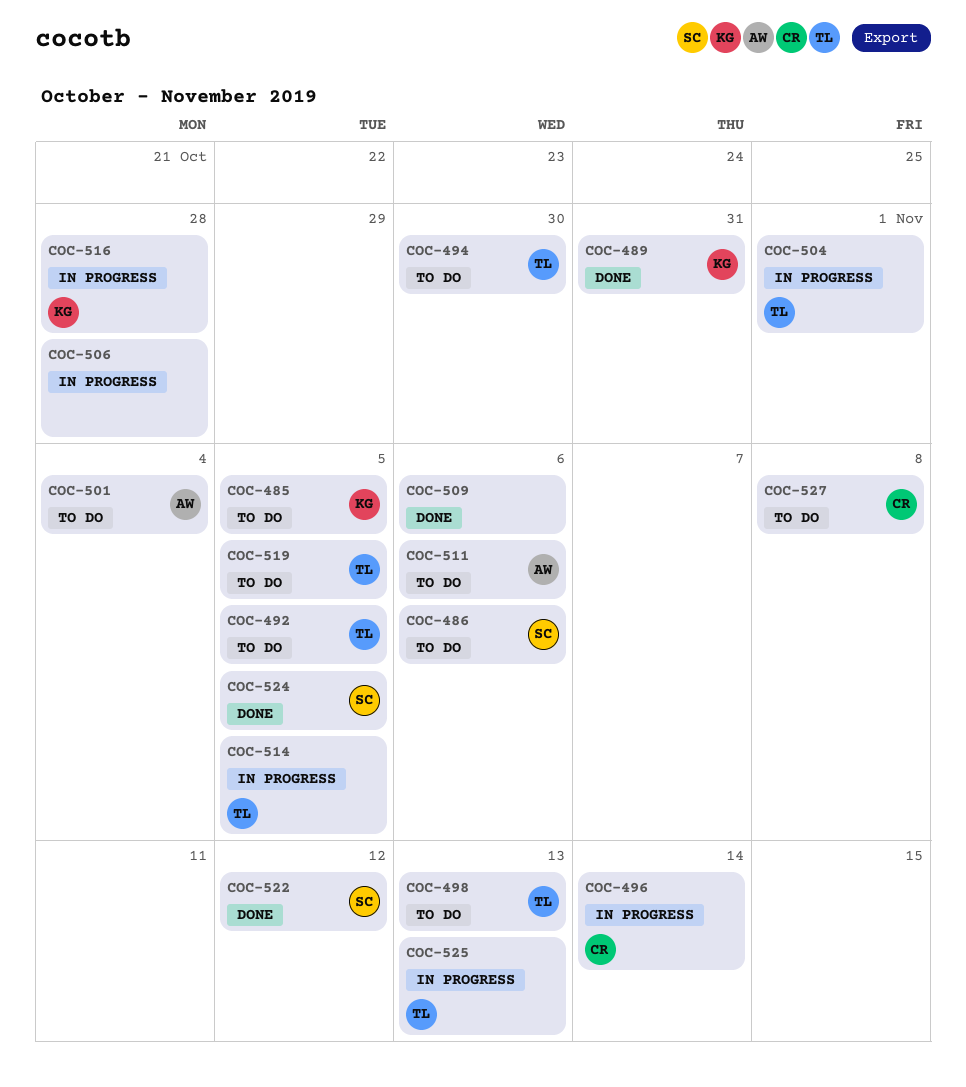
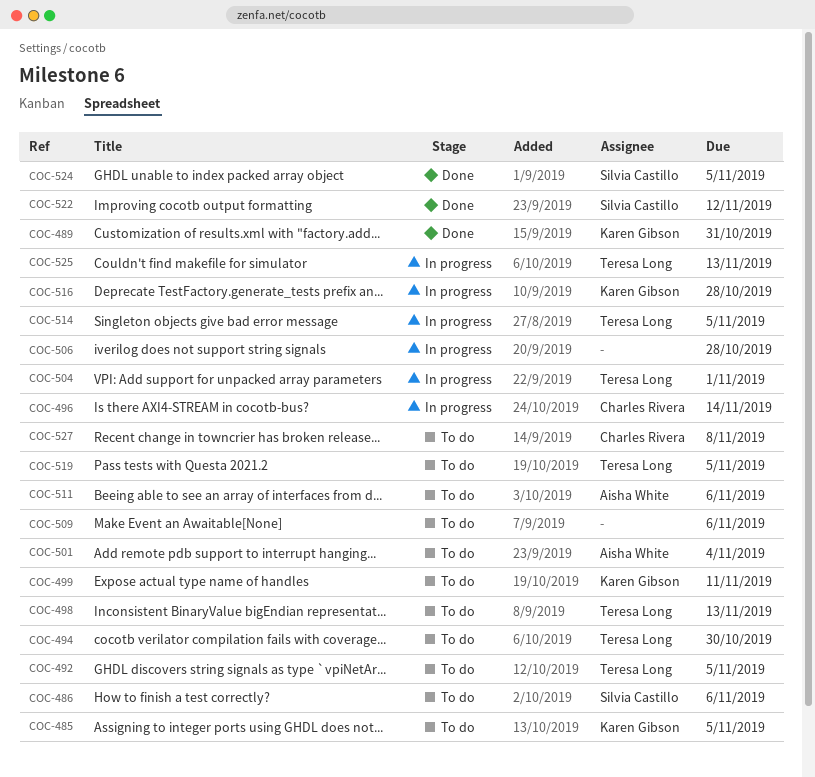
COC-499: none -> present
COC-509, status: Done -> To do

